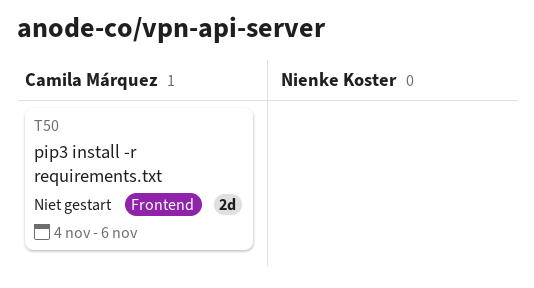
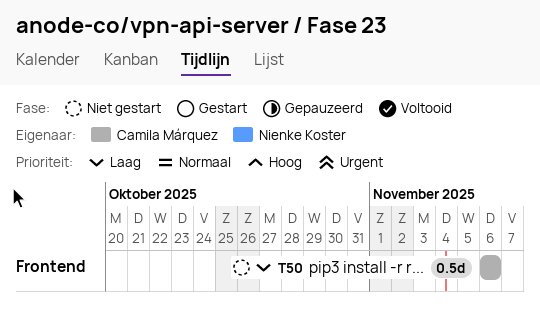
T50, estimate: 2d -> 0.5d
T50, start: Nov 4 -> Nov 6

